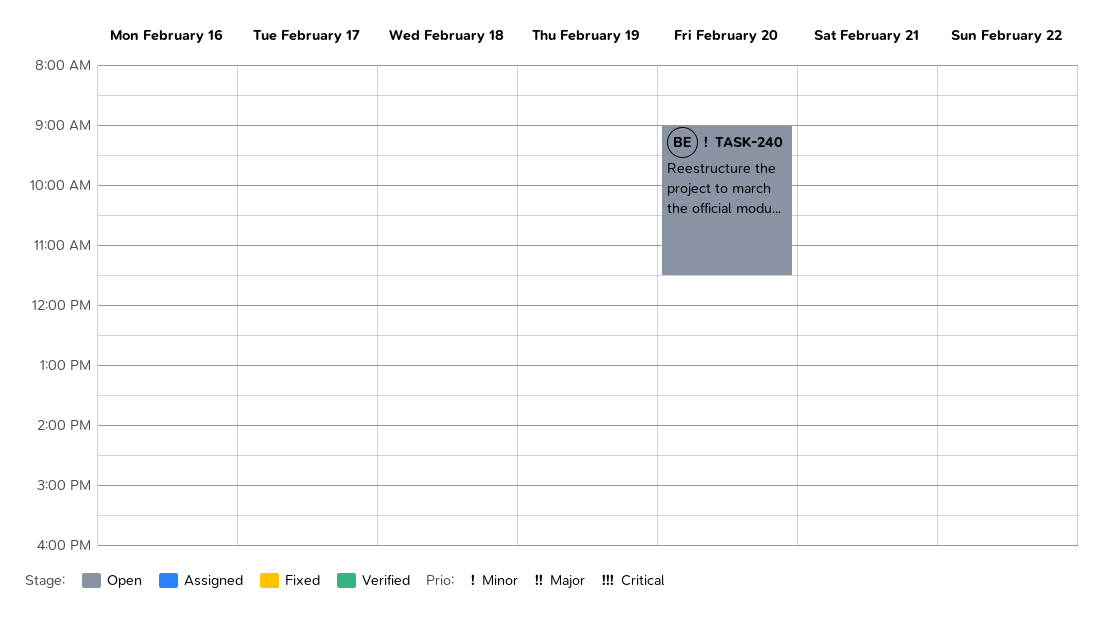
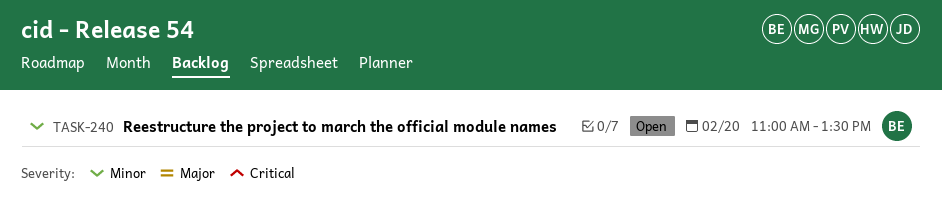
TASK-240, begins: 09:00 -> 11:00
TASK-240, ends: 11:30 -> 13:30

